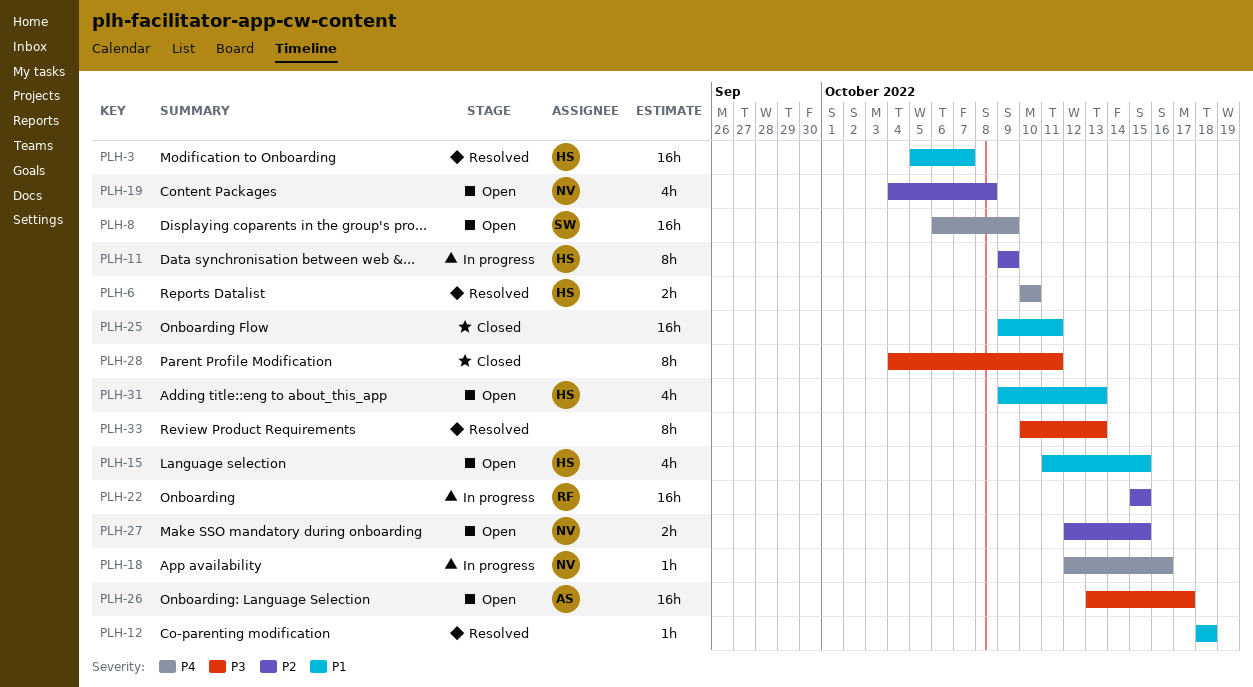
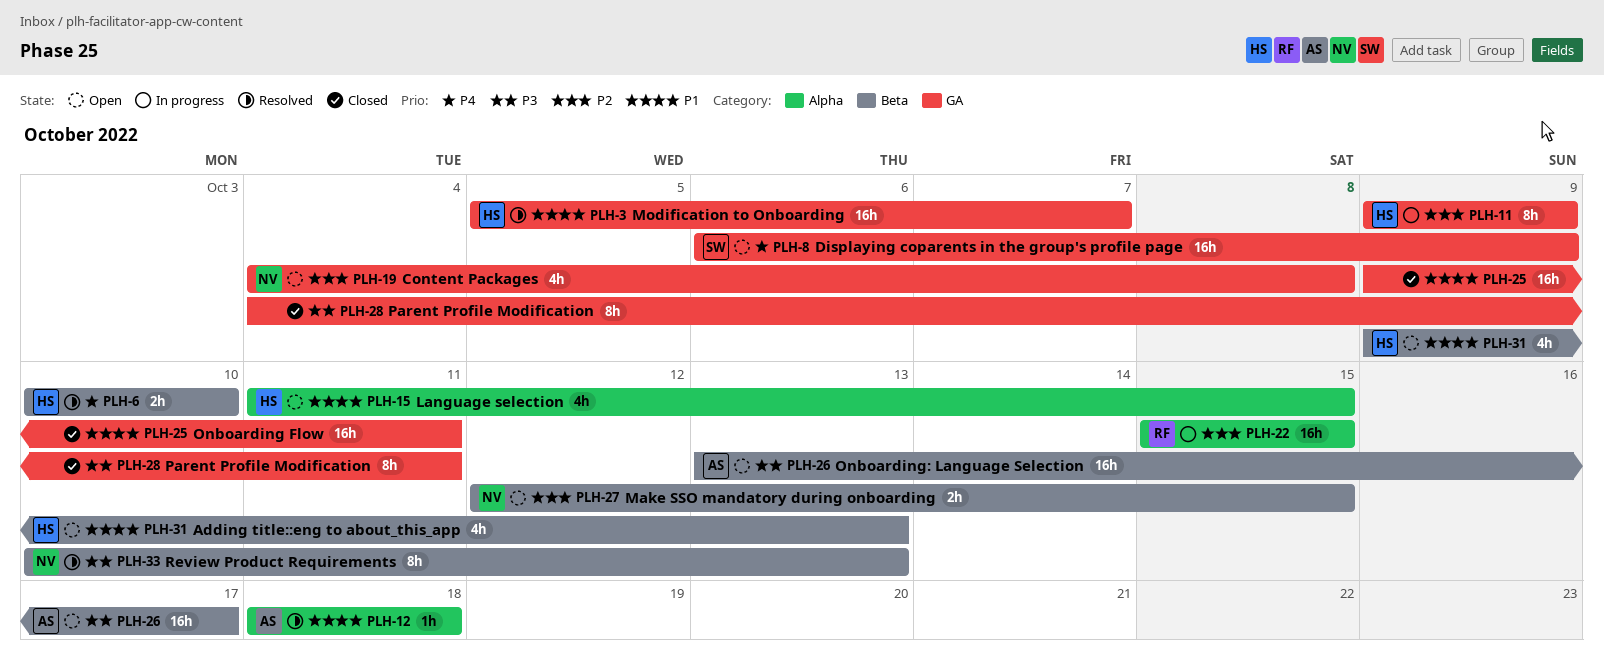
PLH-12, owner: none -> AS
PLH-18: present -> none
PLH-33, owner: none -> NV

